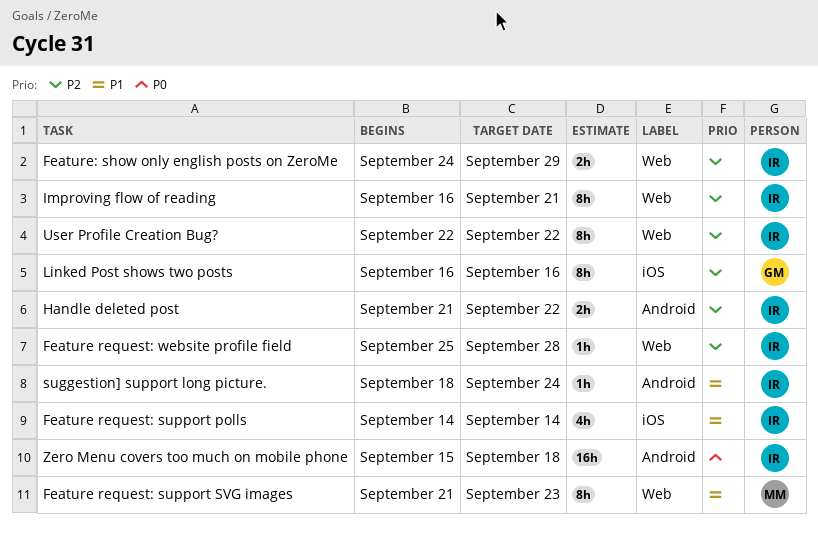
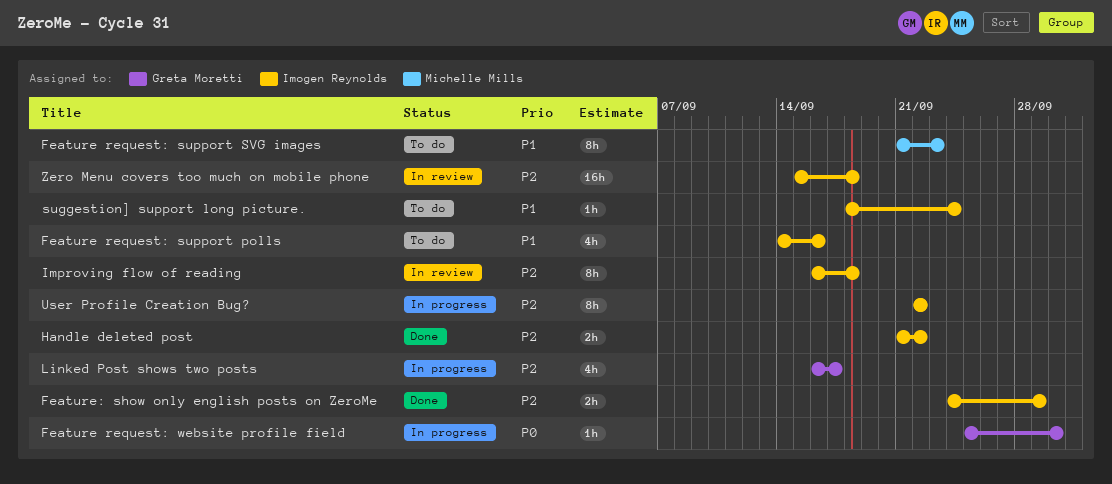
Feature request: support polls, due: Sep 14 -> Sep 16
Feature request: website profile field, owner: Imogen Reynolds -> Greta Moretti
Feature request: website profile field, priority: P2 -> P0
Feature request: website profile field, due: Sep 28 -> Sep 30
Improving flow of reading, due: Sep 21 -> Sep 18
Linked Post shows two posts, estimate: 8h -> 4h
Linked Post shows two posts, due: Sep 16 -> Sep 17
Zero Menu covers too much on mobile phone, priority: P0 -> P2

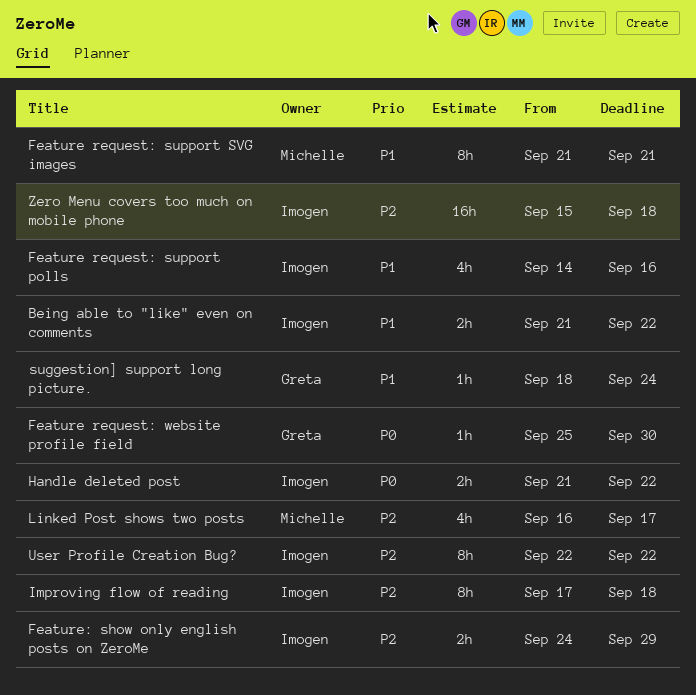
Being able to "like" even on comments: none -> present
Feature request: support SVG images, due: Sep 23 -> Sep 21
Handle deleted post, priority: P2 -> P0
Improving flow of reading, start: Sep 16 -> Sep 17
Linked Post shows two posts, owner: Greta Moretti -> Michelle Mills
suggestion] support long picture., owner: Imogen Reynolds -> Greta Moretti

